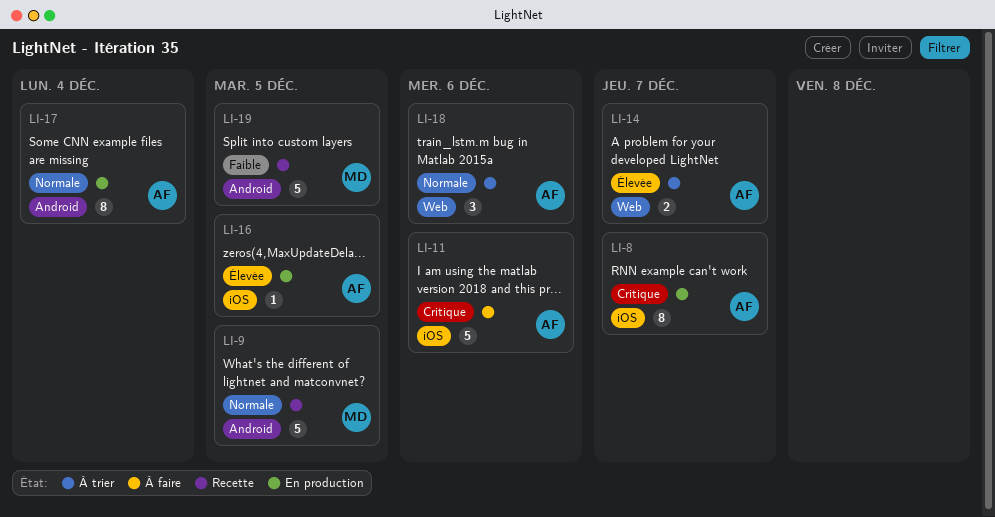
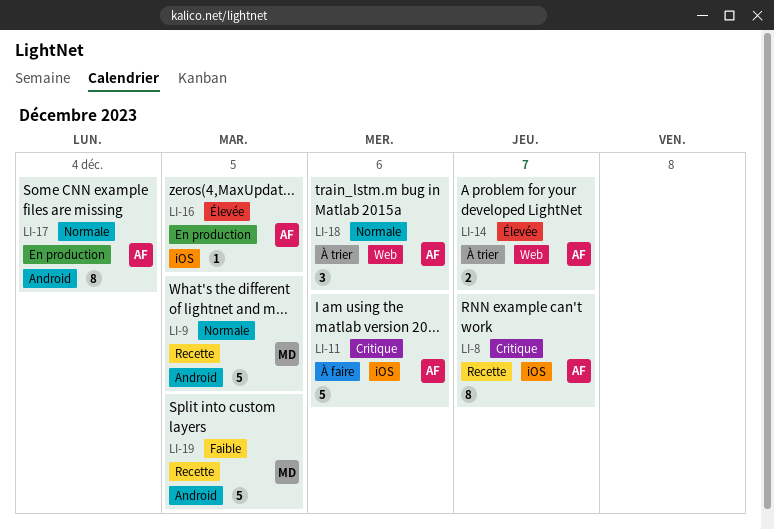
LI-8, status: En production -> Recette

